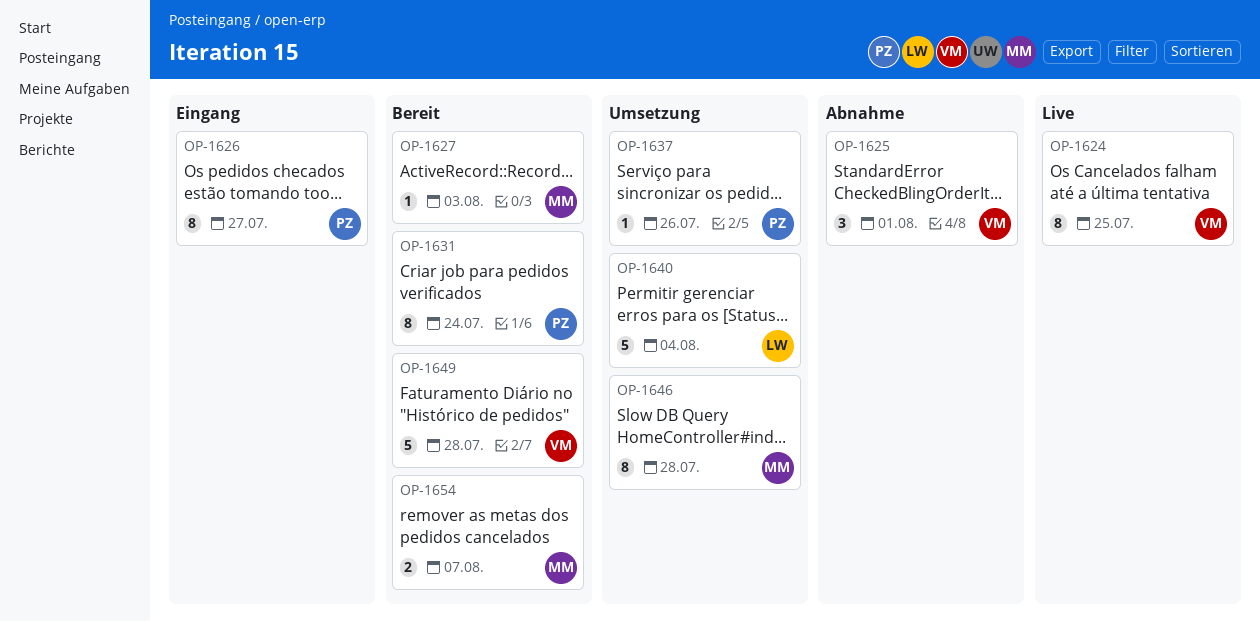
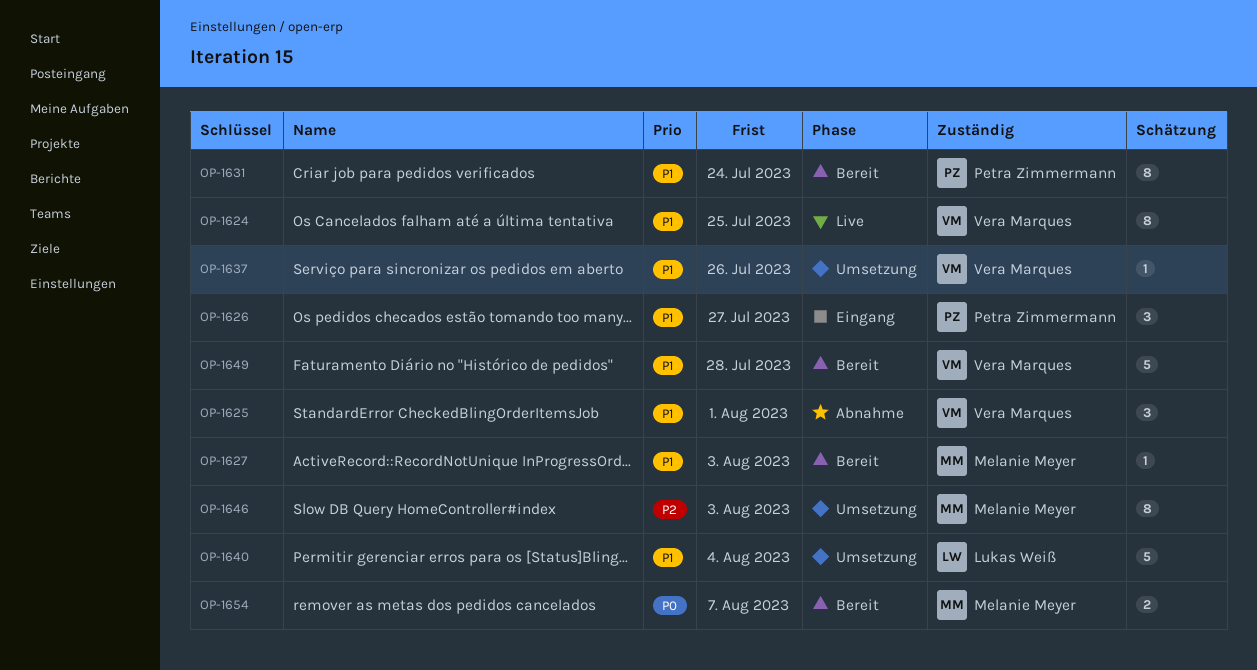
OP-1626, estimate: 8 -> 3
OP-1637, owner: Petra Zimmermann -> Vera Marques
OP-1646, due: Jul 28 -> Aug 3

